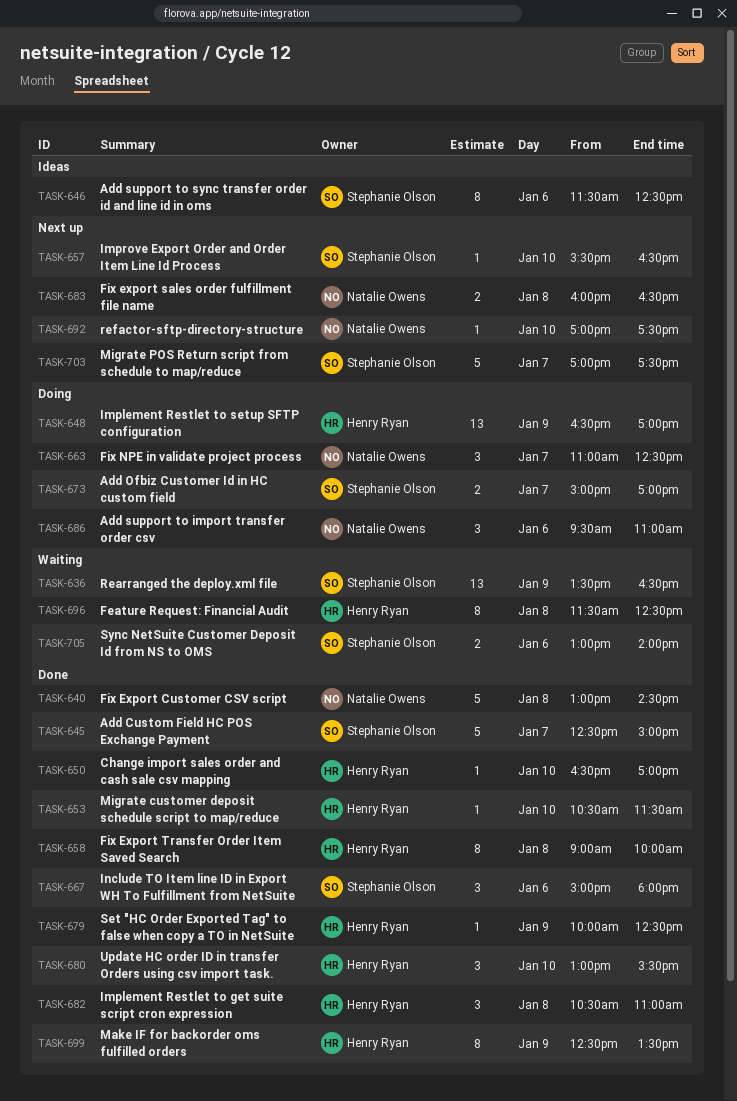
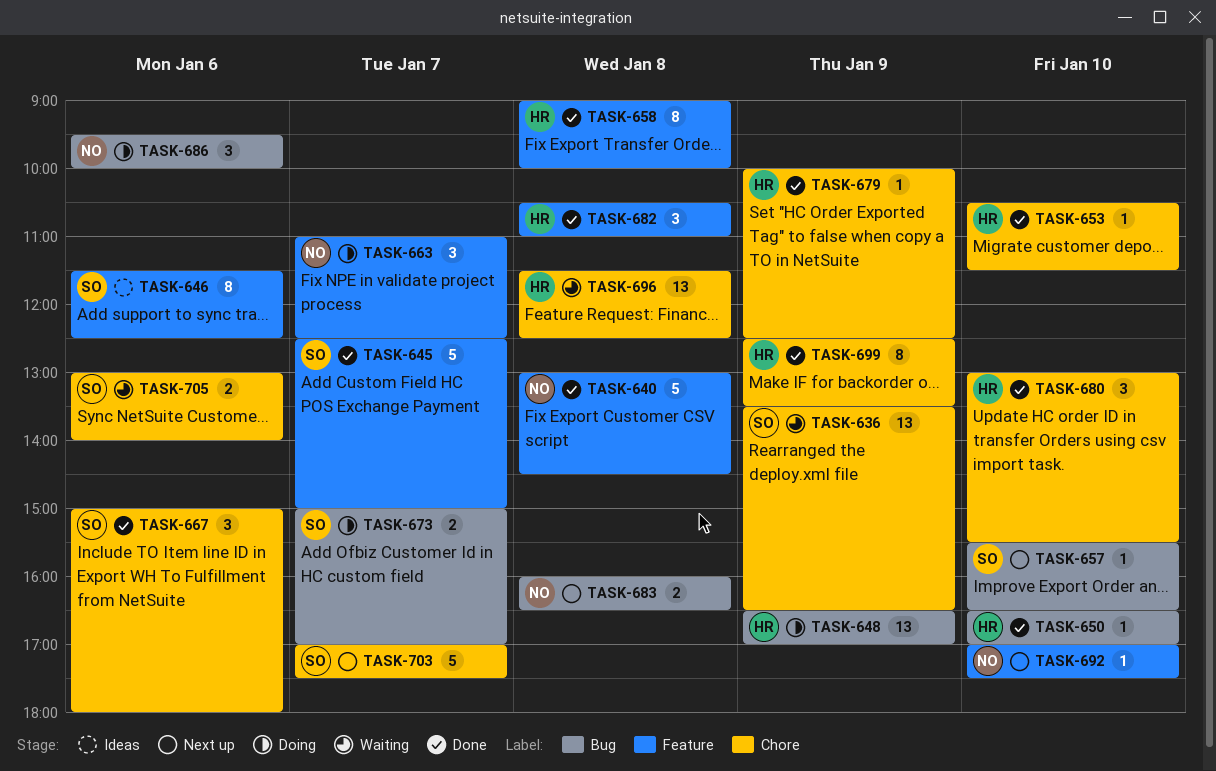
TASK-686, ends: 11:00 -> 10:00
TASK-696, estimate: 8 -> 13

